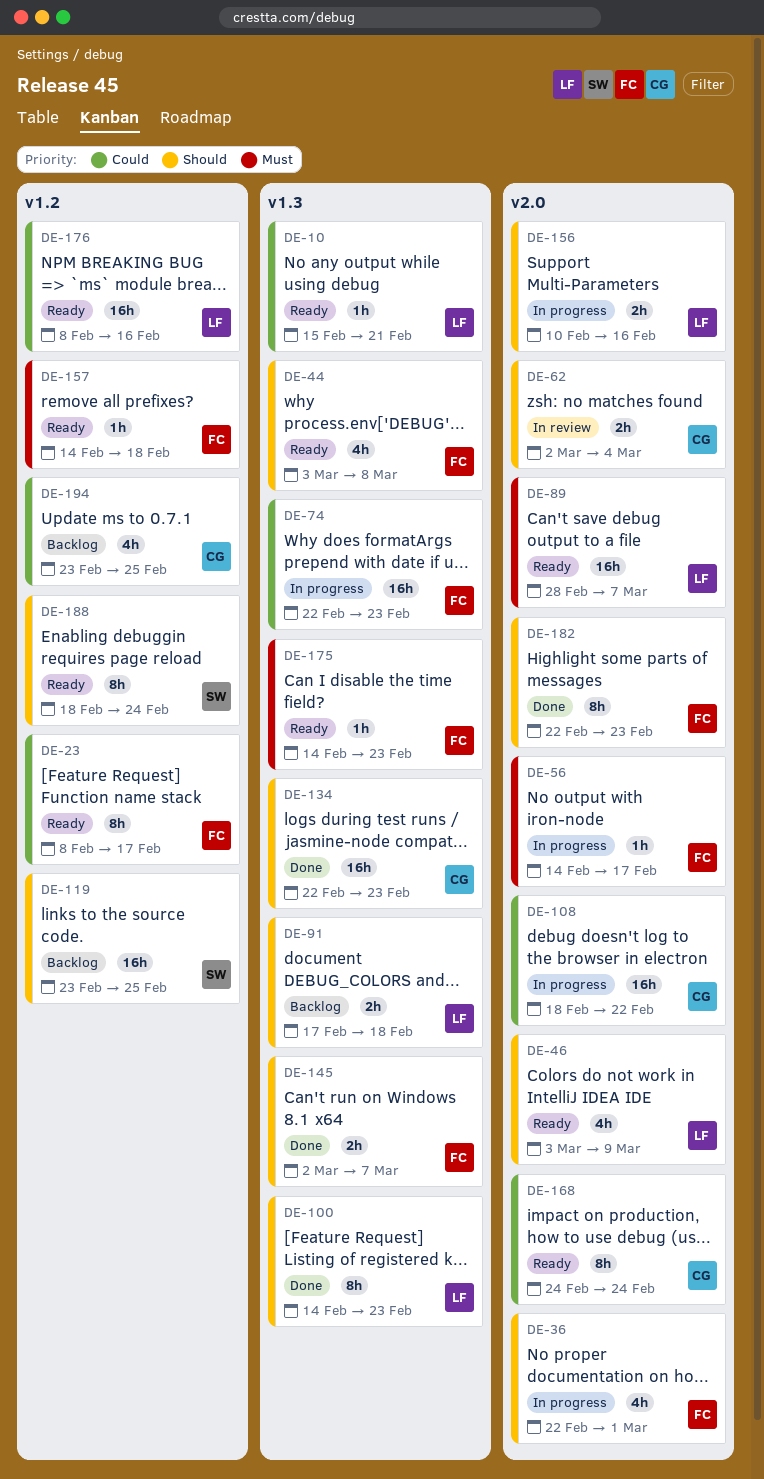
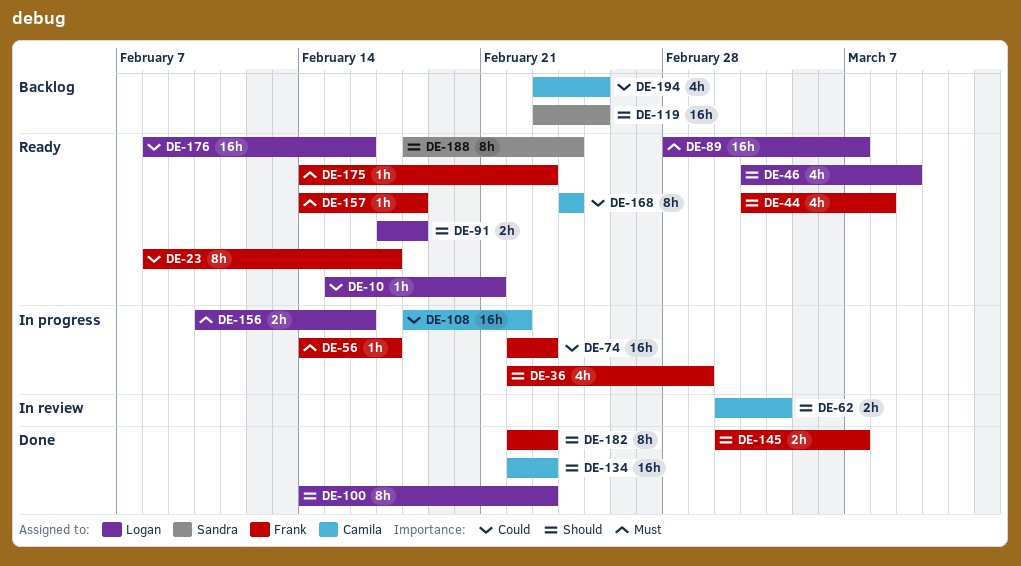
DE-91, status: Backlog -> Ready
DE-156, priority: Should -> Must

